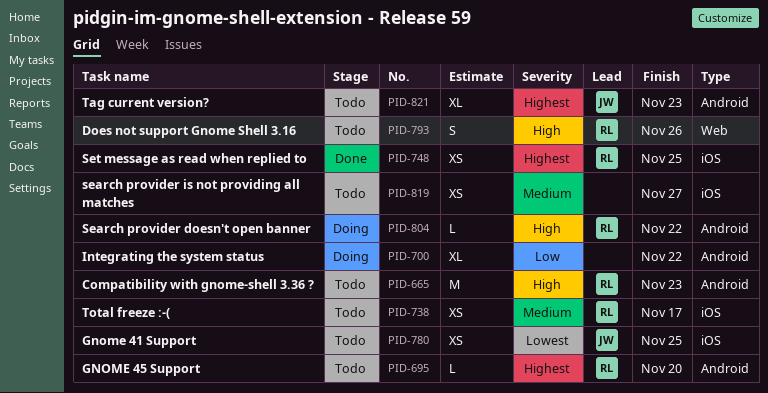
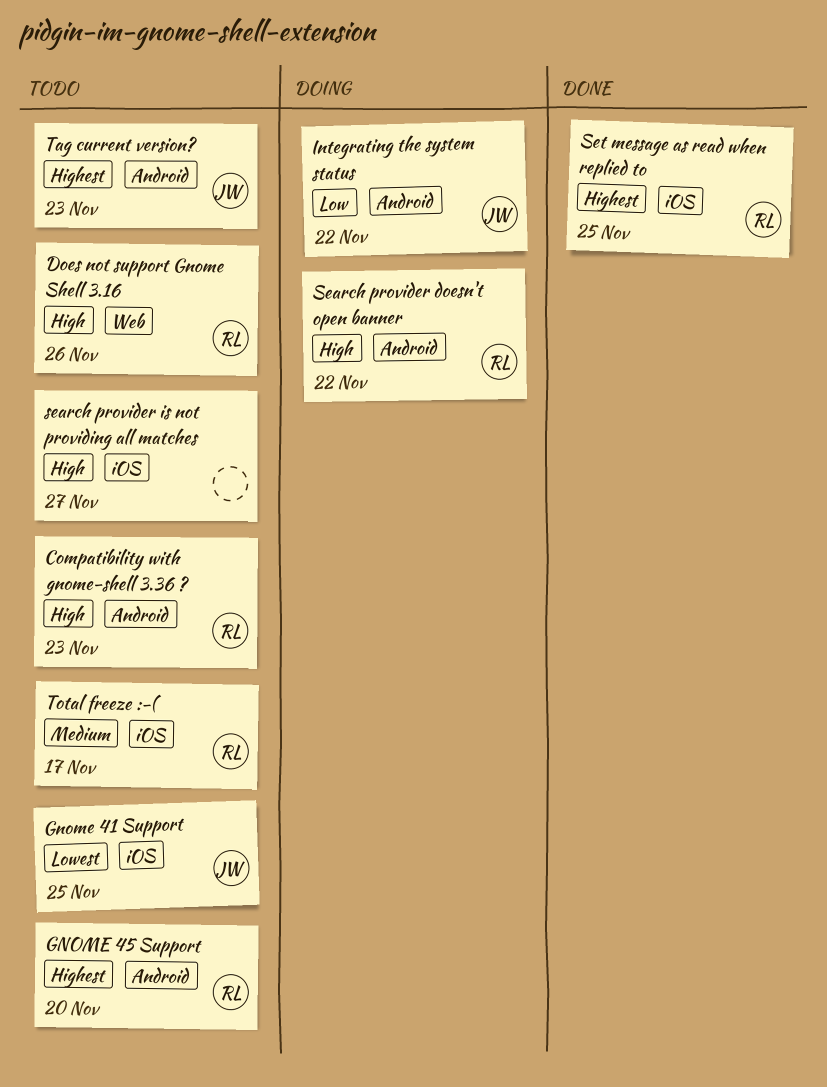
Integrating the system status, owner: none -> JW
search provider is not providing all matches, priority: Medium -> High

